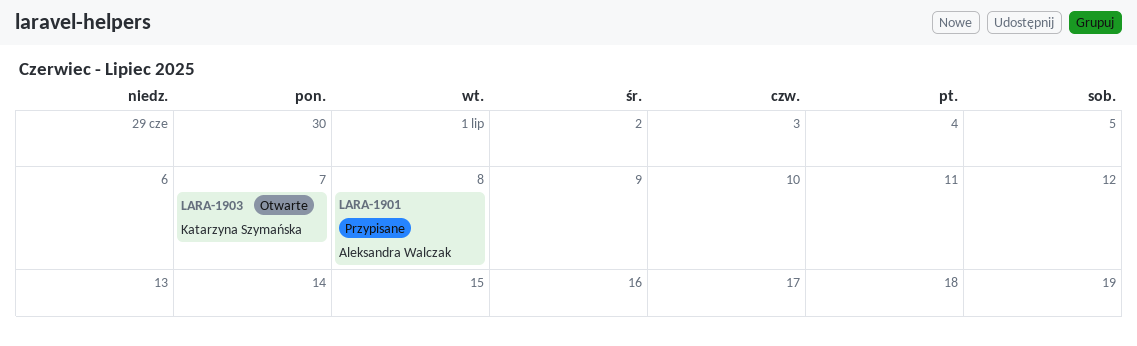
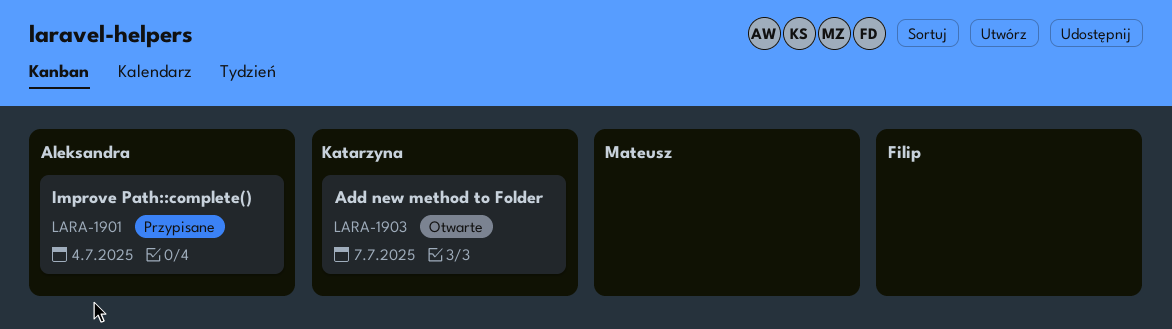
LARA-1901, due: Jul 8 -> Jul 4

